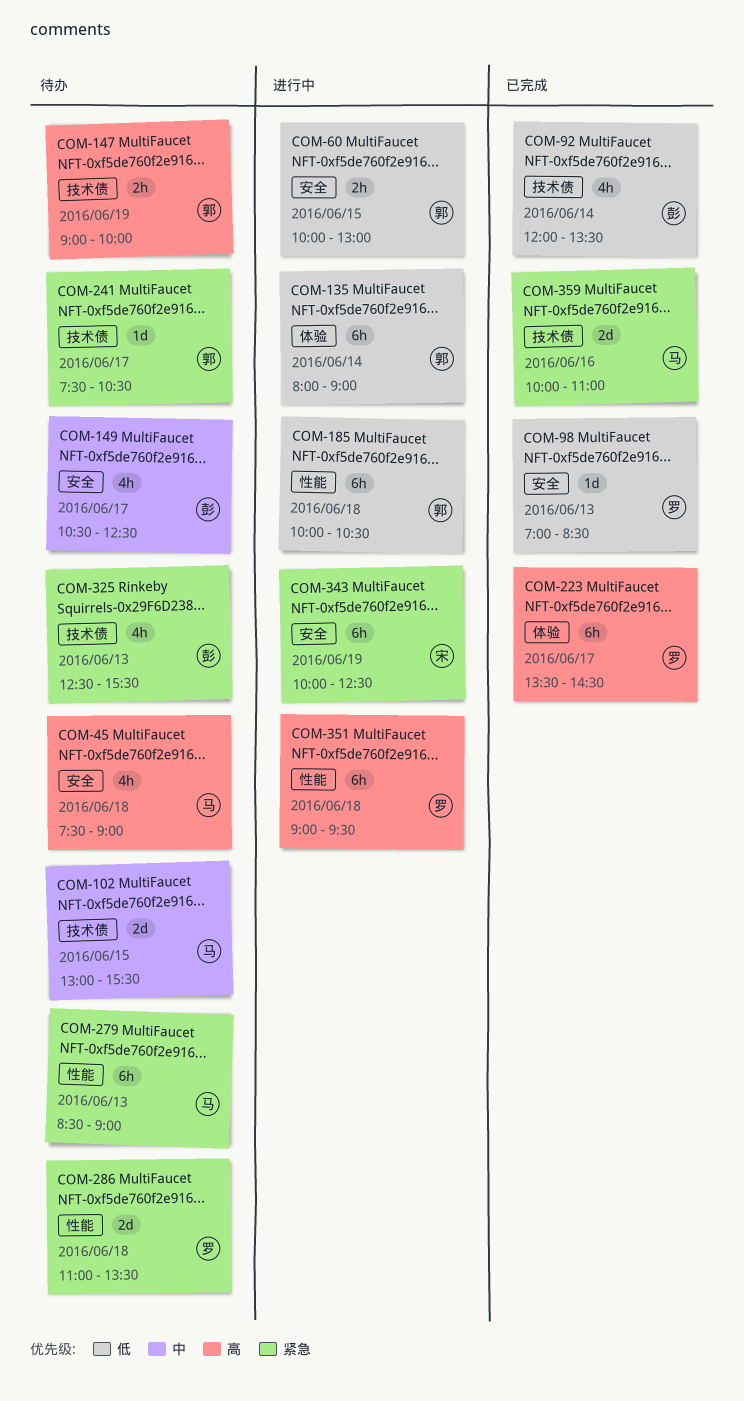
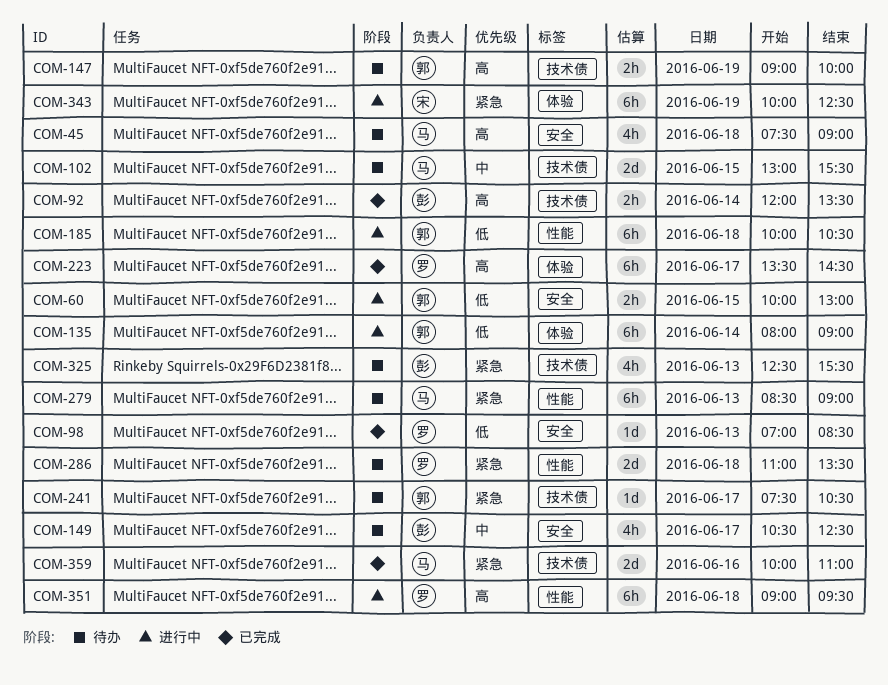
COM-92, priority: 低 -> 高
COM-92, estimate: 4h -> 2h
COM-343, label: 安全 -> 体验

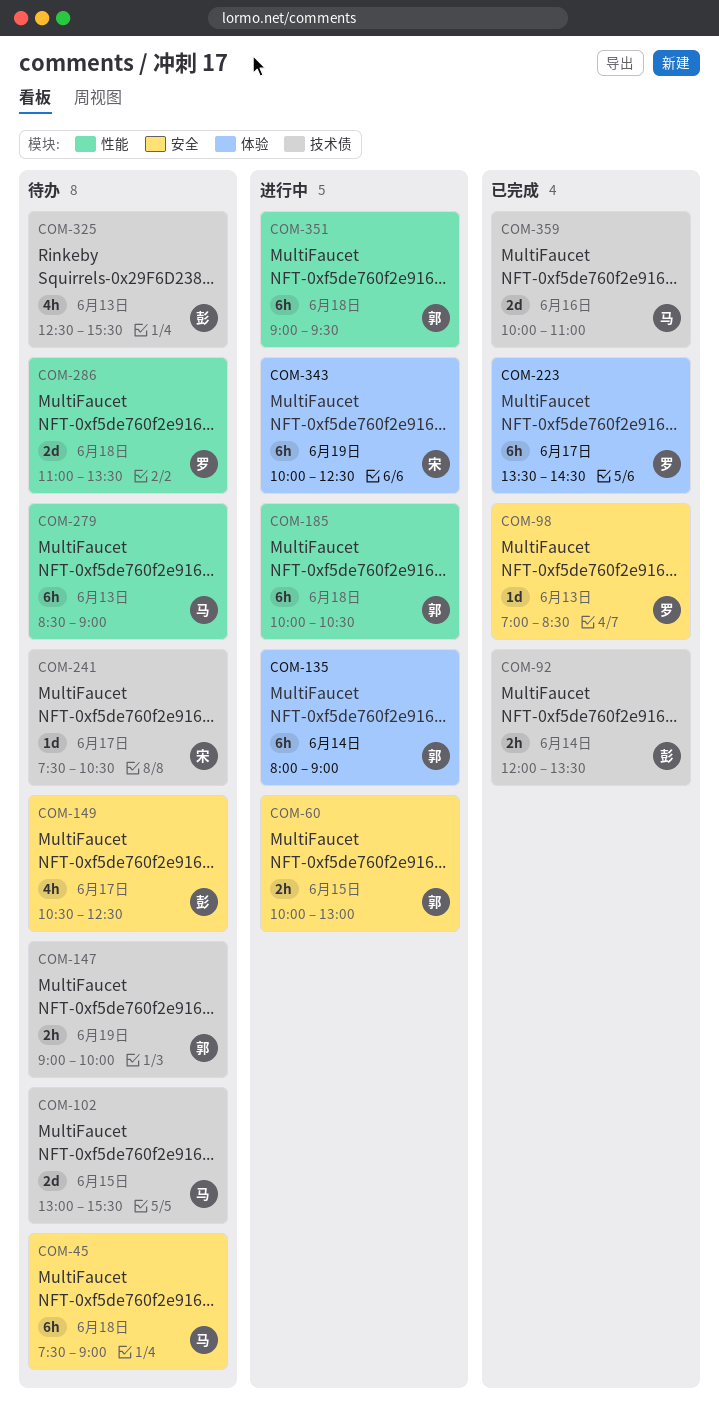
COM-45, estimate: 4h -> 6h
COM-241, owner: 郭 -> 宋
COM-351, owner: 罗 -> 郭

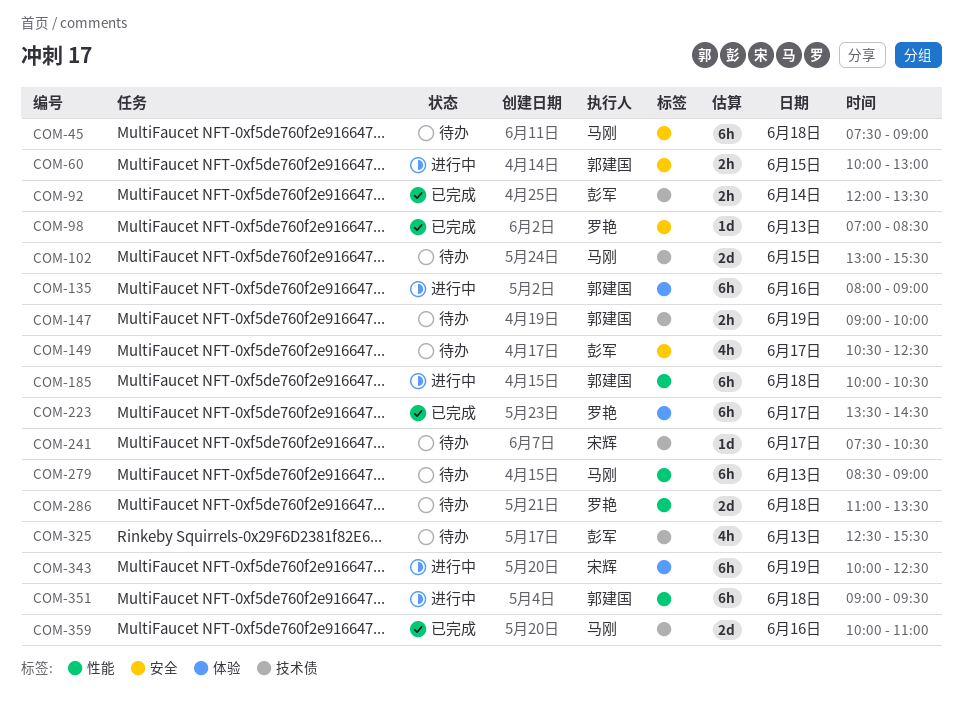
COM-135, day: Jun 14 -> Jun 16

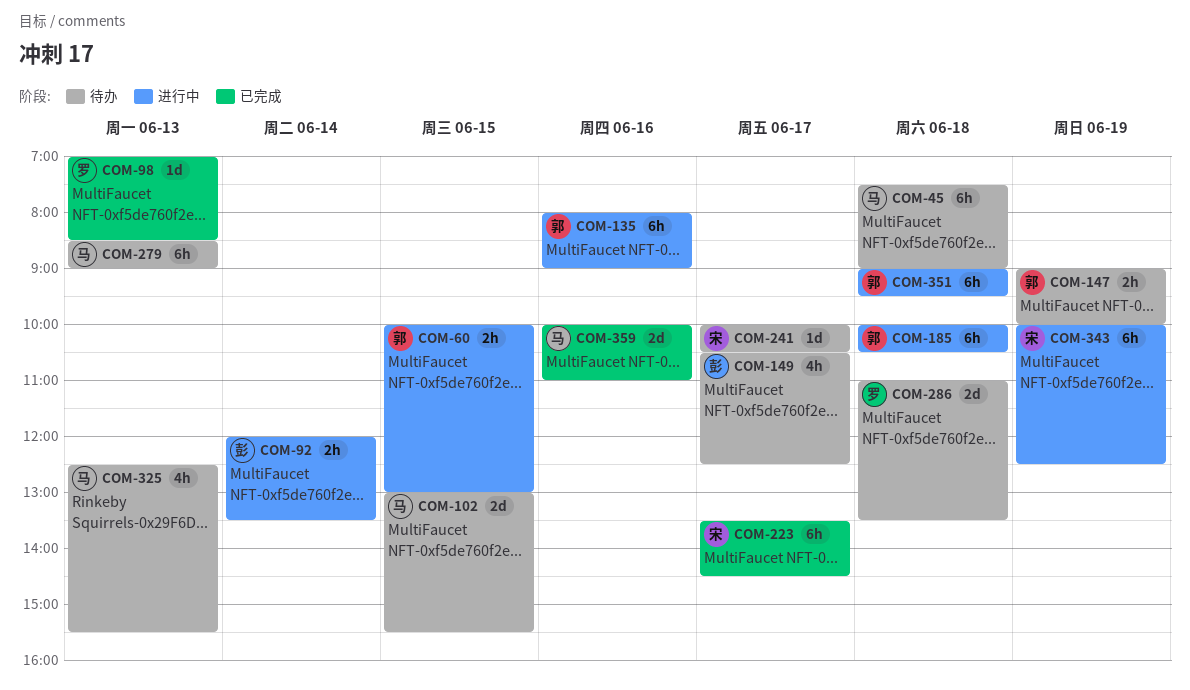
COM-92, status: 已完成 -> 进行中
COM-223, owner: 罗艳 -> 宋辉
COM-241, begins: 07:30 -> 10:00
COM-325, owner: 彭军 -> 马刚

